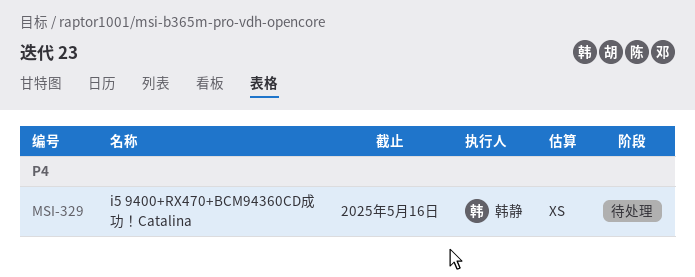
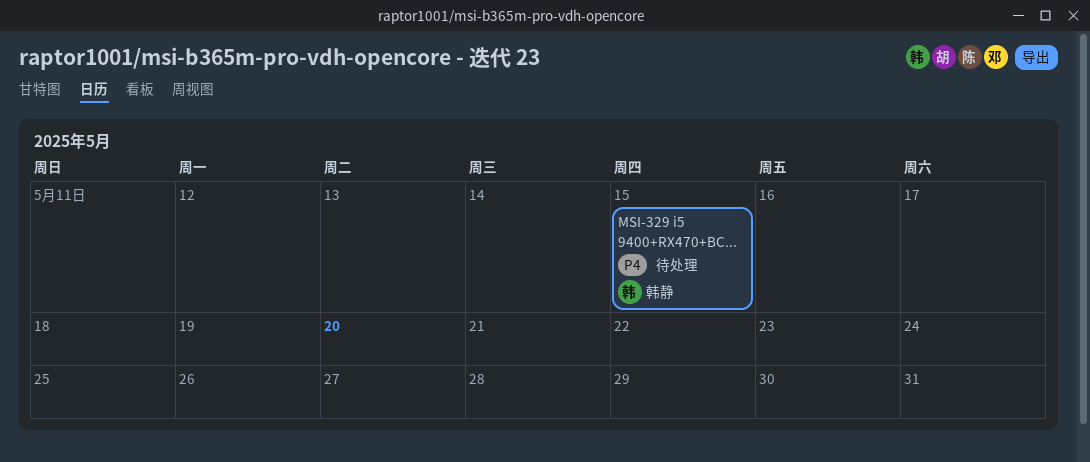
MSI-329, due: May 16 -> May 15

